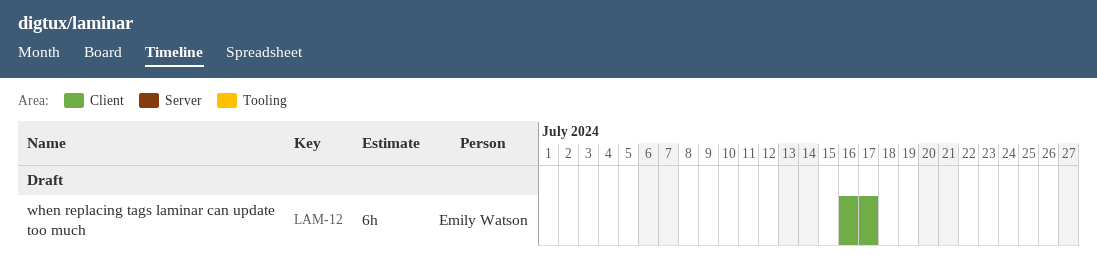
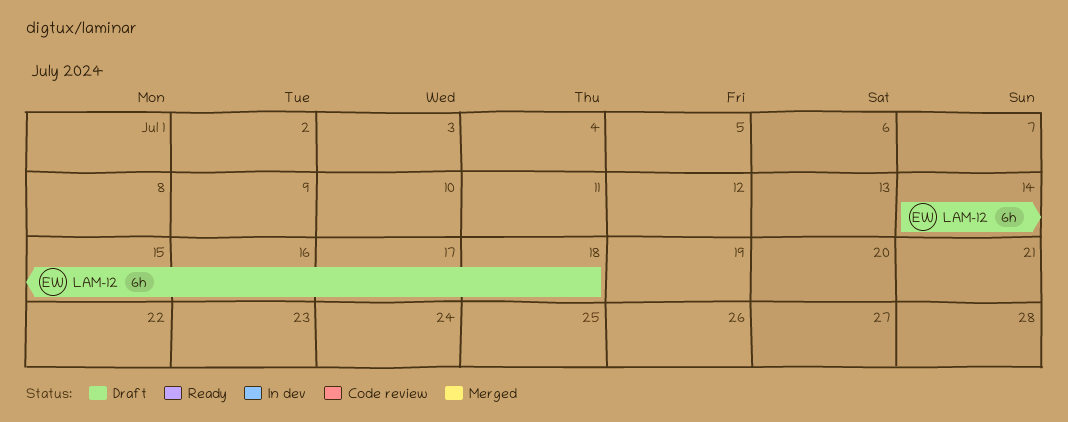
LAM-12, start: Jul 16 -> Jul 14
LAM-12, due: Jul 17 -> Jul 18

